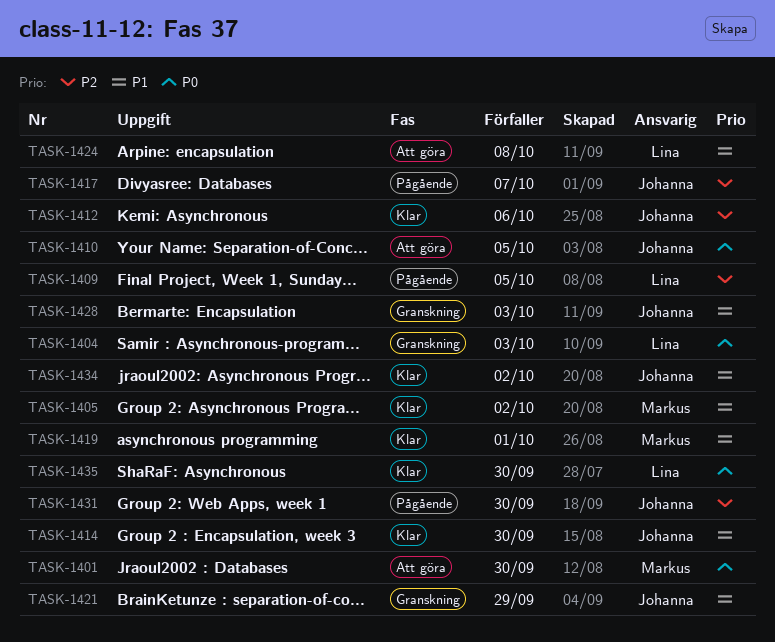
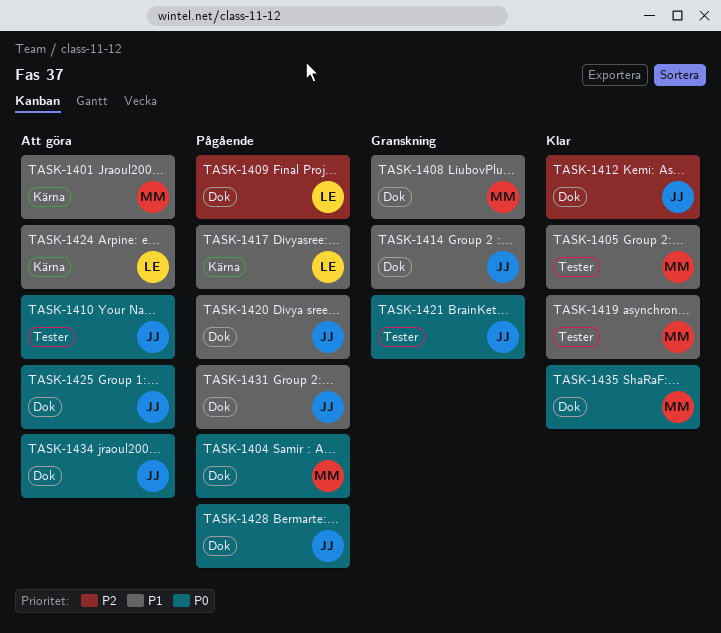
TASK-1401, priority: P0 -> P1
TASK-1404, status: Granskning -> Pågående
TASK-1404, owner: Lina -> Markus
TASK-1408: none -> present
TASK-1414, status: Klar -> Granskning
TASK-1417, owner: Johanna -> Lina
TASK-1417, priority: P2 -> P1
TASK-1420: none -> present
TASK-1421, priority: P1 -> P0
TASK-1425: none -> present
TASK-1428, status: Granskning -> Pågående
TASK-1428, priority: P1 -> P0
TASK-1431, priority: P2 -> P1
TASK-1434, status: Klar -> Att göra
TASK-1434, priority: P1 -> P0
TASK-1435, owner: Lina -> Markus

